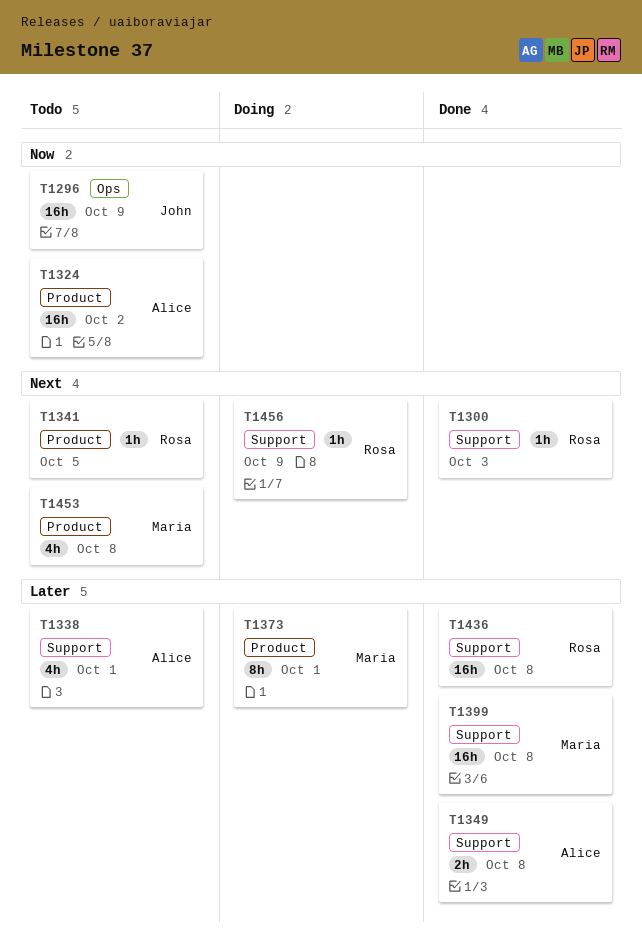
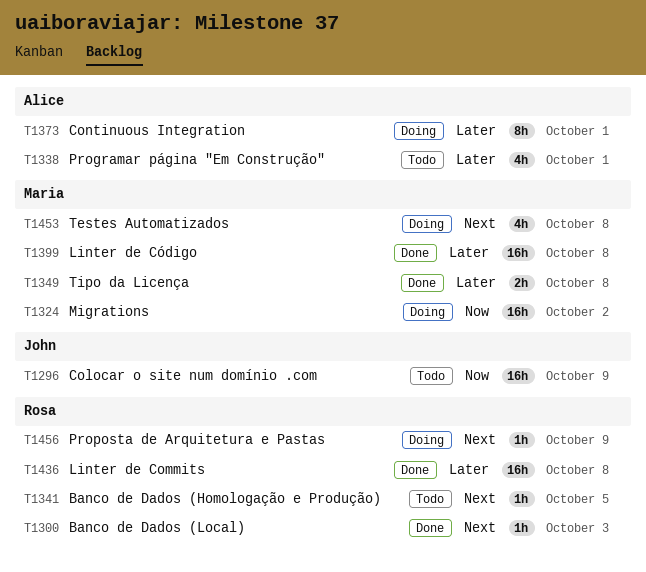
T1324, status: Todo -> Doing
T1324, owner: Alice -> Maria
T1349, owner: Alice -> Maria
T1373, owner: Maria -> Alice
T1453, status: Todo -> Doing

